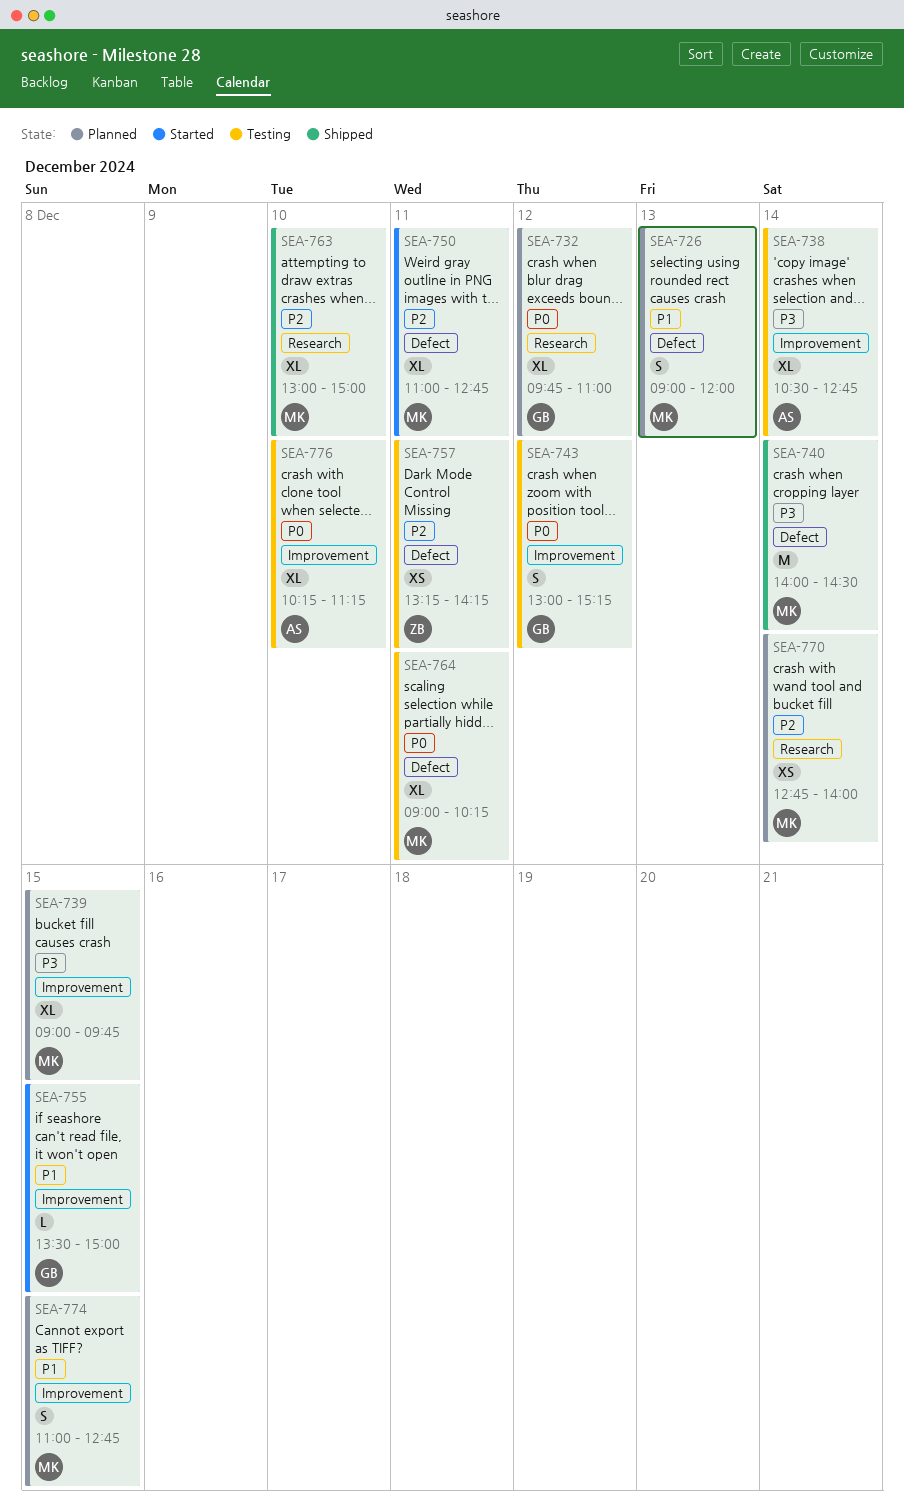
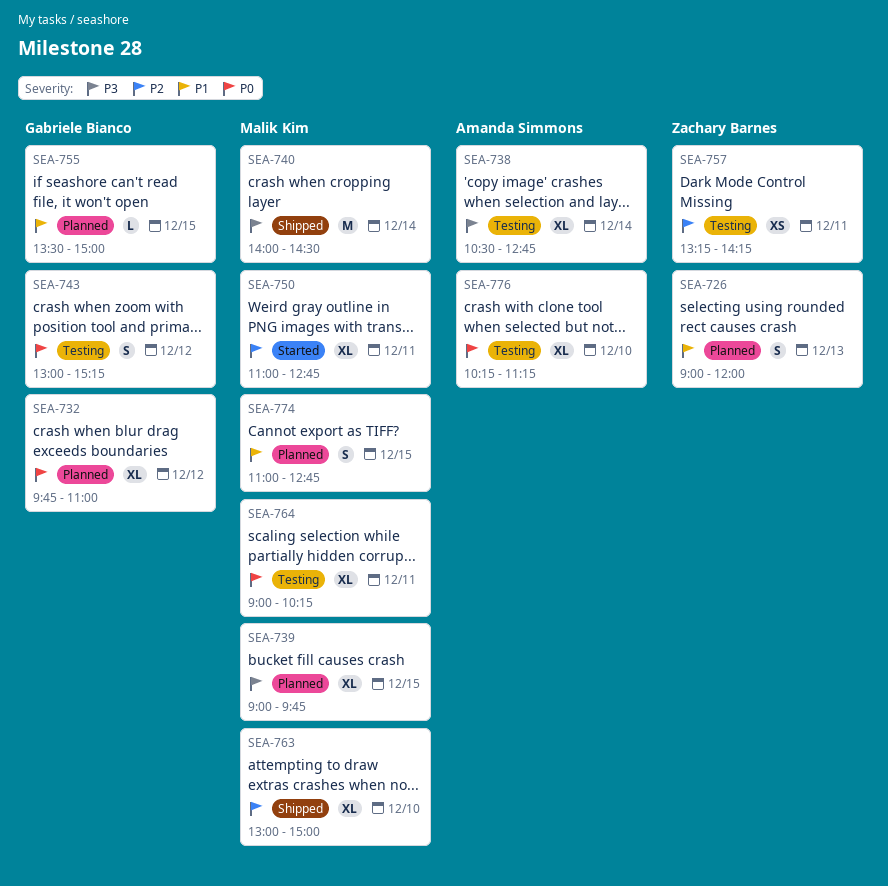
SEA-726, owner: Malik Kim -> Zachary Barnes
SEA-755, status: Started -> Planned
SEA-770: present -> none

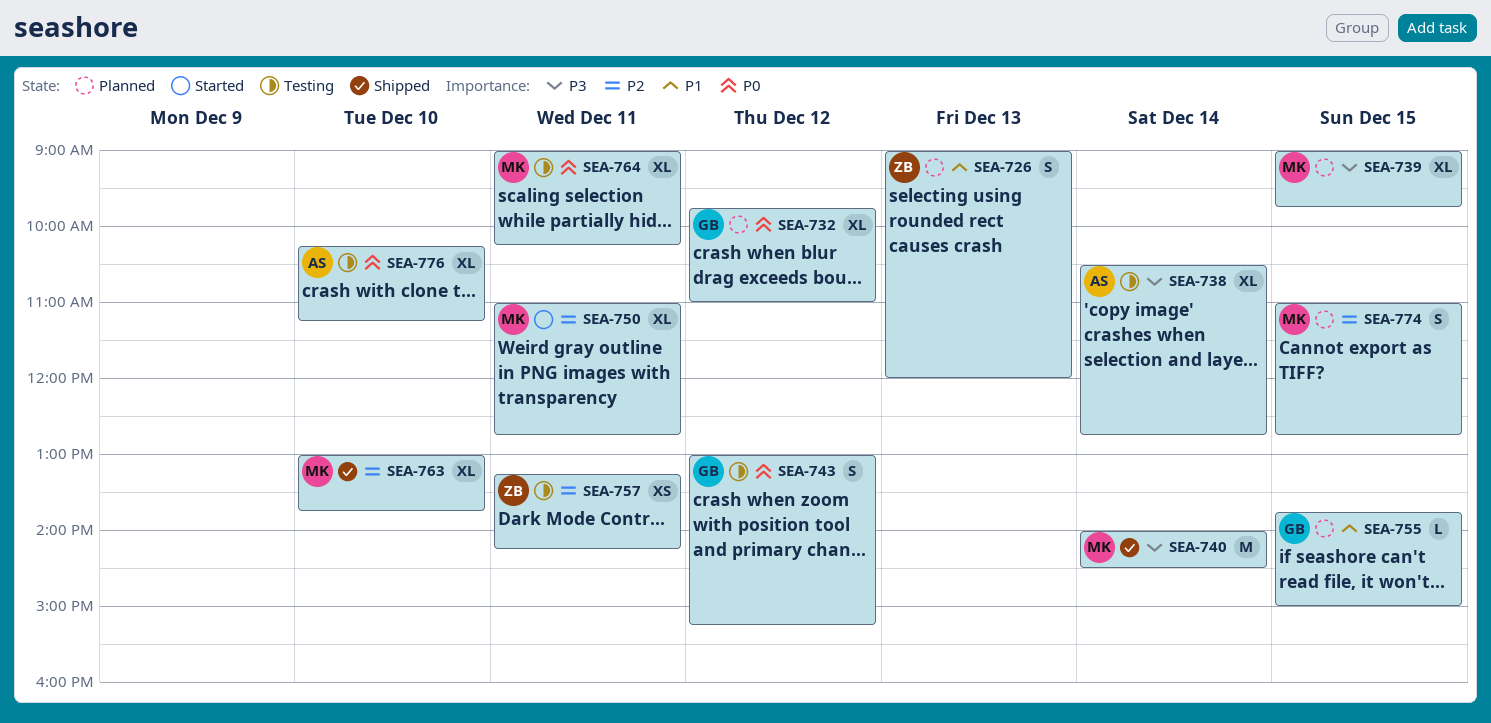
SEA-755, begins: 13:30 -> 13:45
SEA-763, ends: 15:00 -> 13:45
SEA-774, priority: P1 -> P2

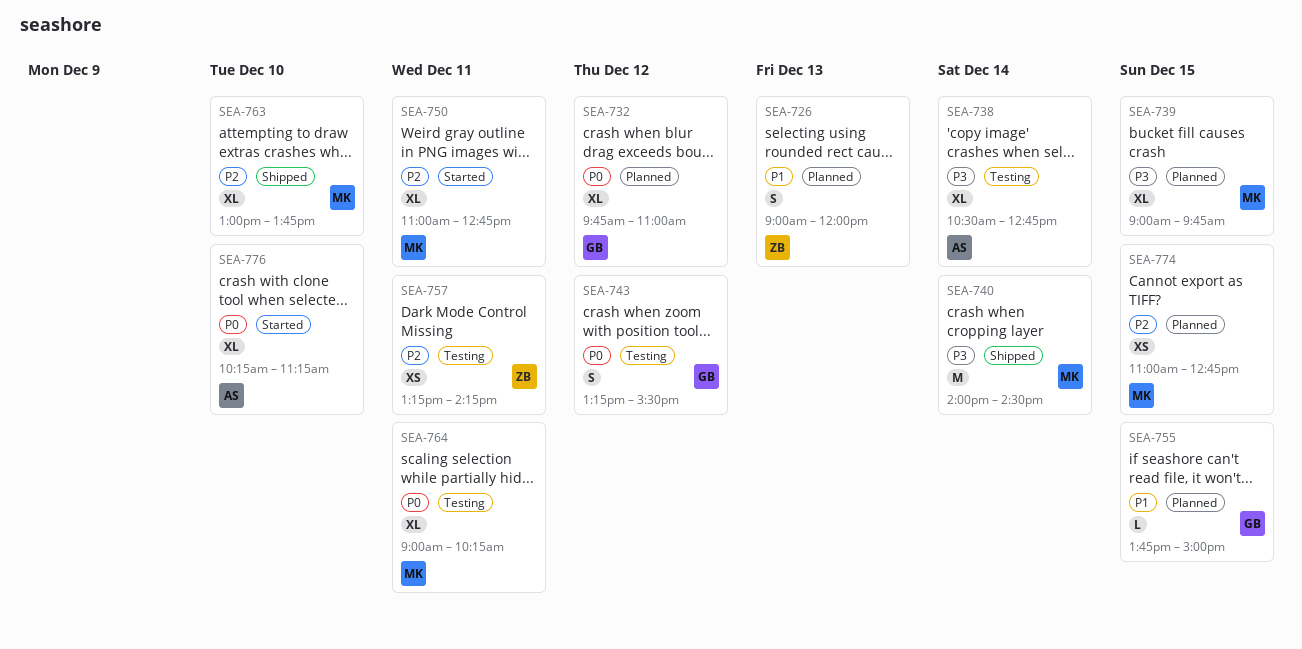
SEA-743, begins: 13:00 -> 13:15
SEA-743, ends: 15:15 -> 15:30
SEA-774, estimate: S -> XS
SEA-776, status: Testing -> Started

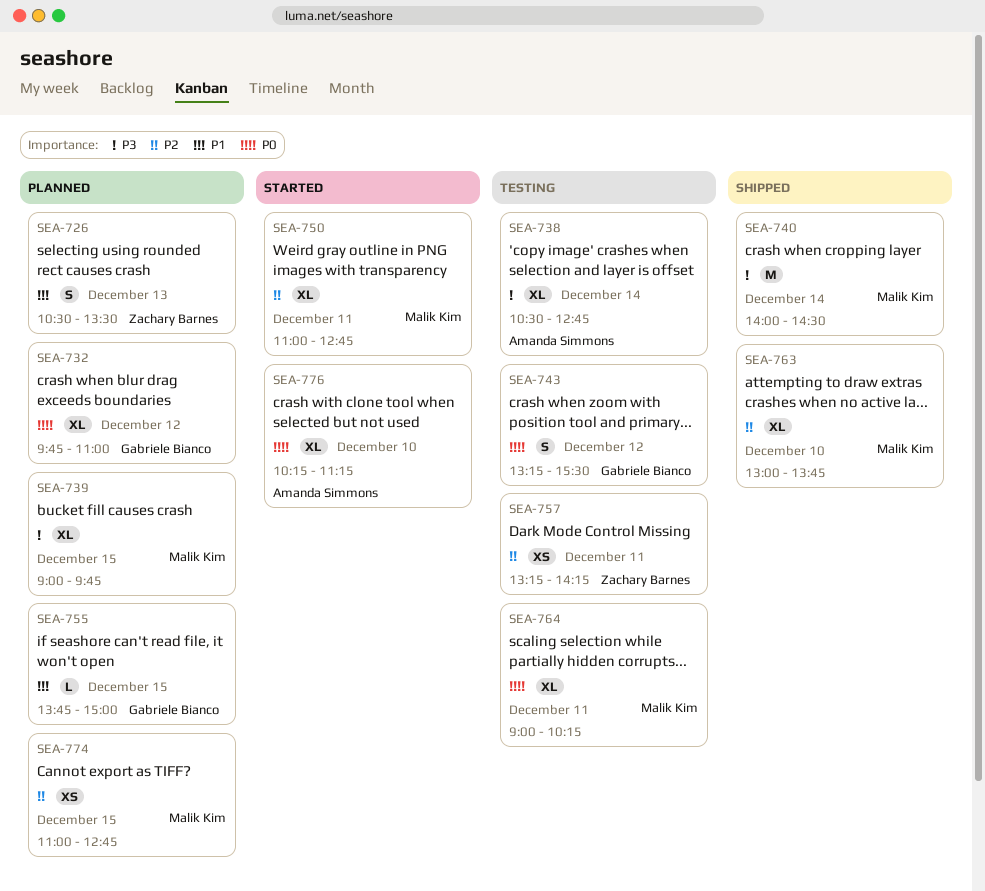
SEA-726, begins: 09:00 -> 10:30
SEA-726, ends: 12:00 -> 13:30

